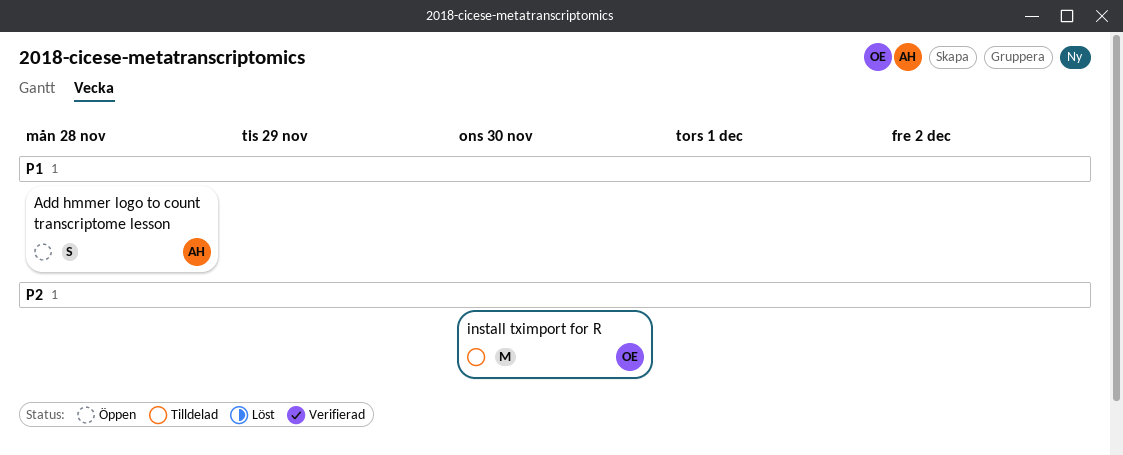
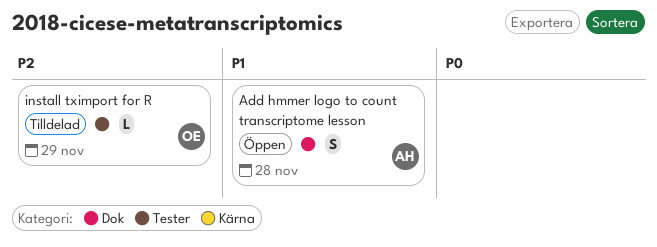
install tximport for R, estimate: M -> L
install tximport for R, due: Nov 30 -> Nov 29

